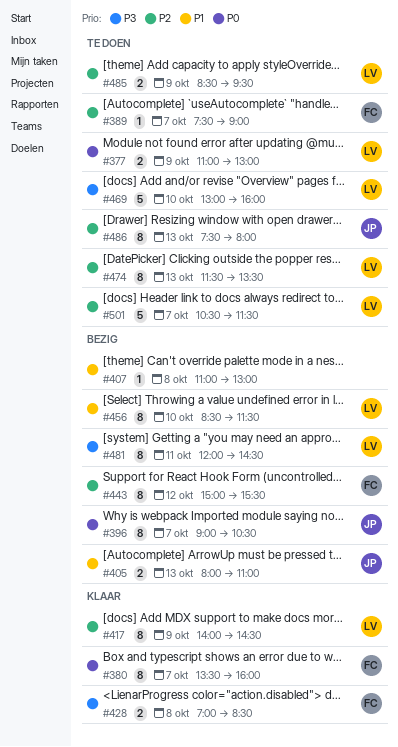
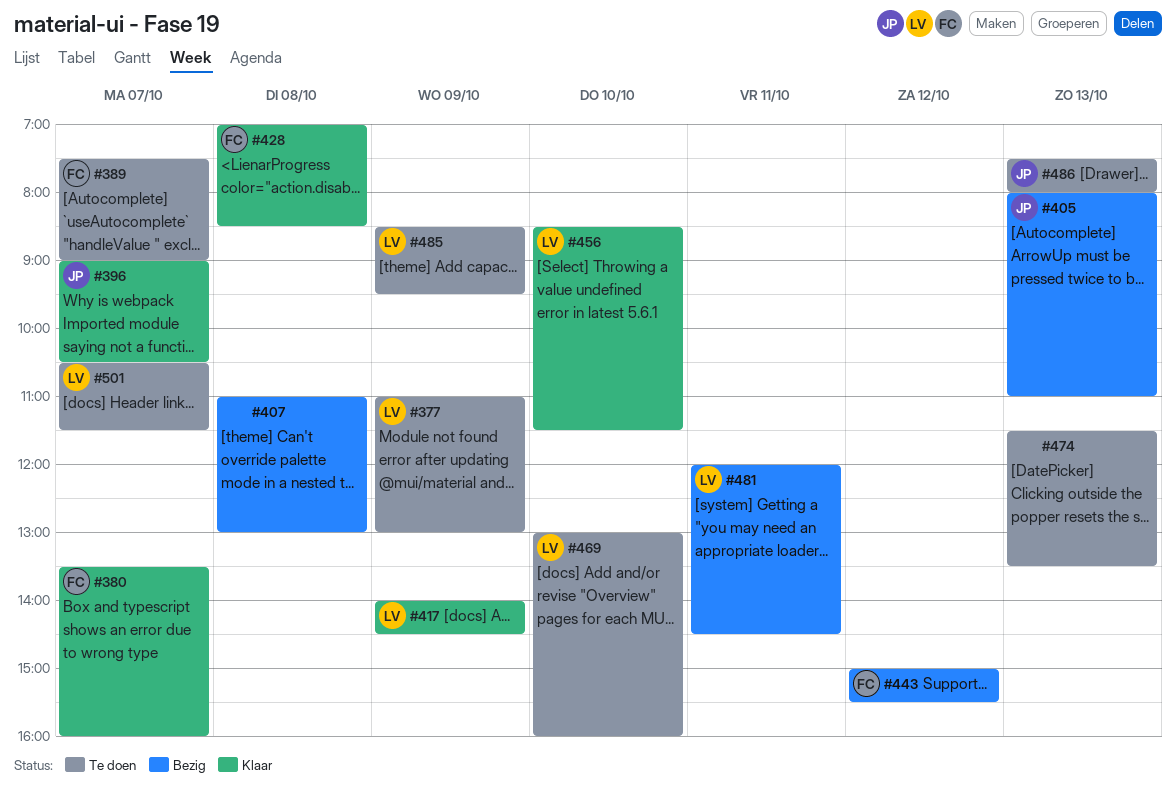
#396, status: Bezig -> Klaar
#456, status: Bezig -> Klaar
#474, owner: LV -> none

